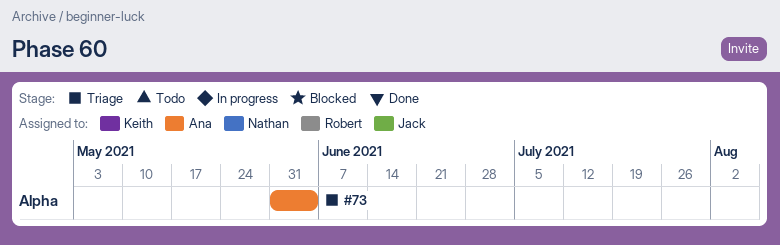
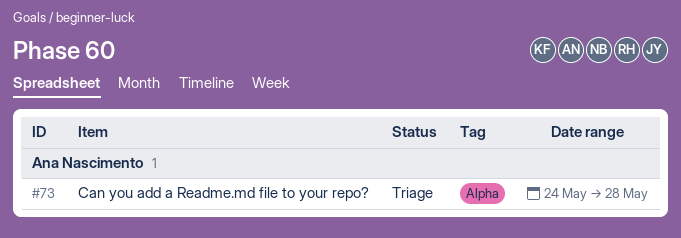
#73, start: May 31 -> May 24
#73, due: Jun 4 -> May 28

